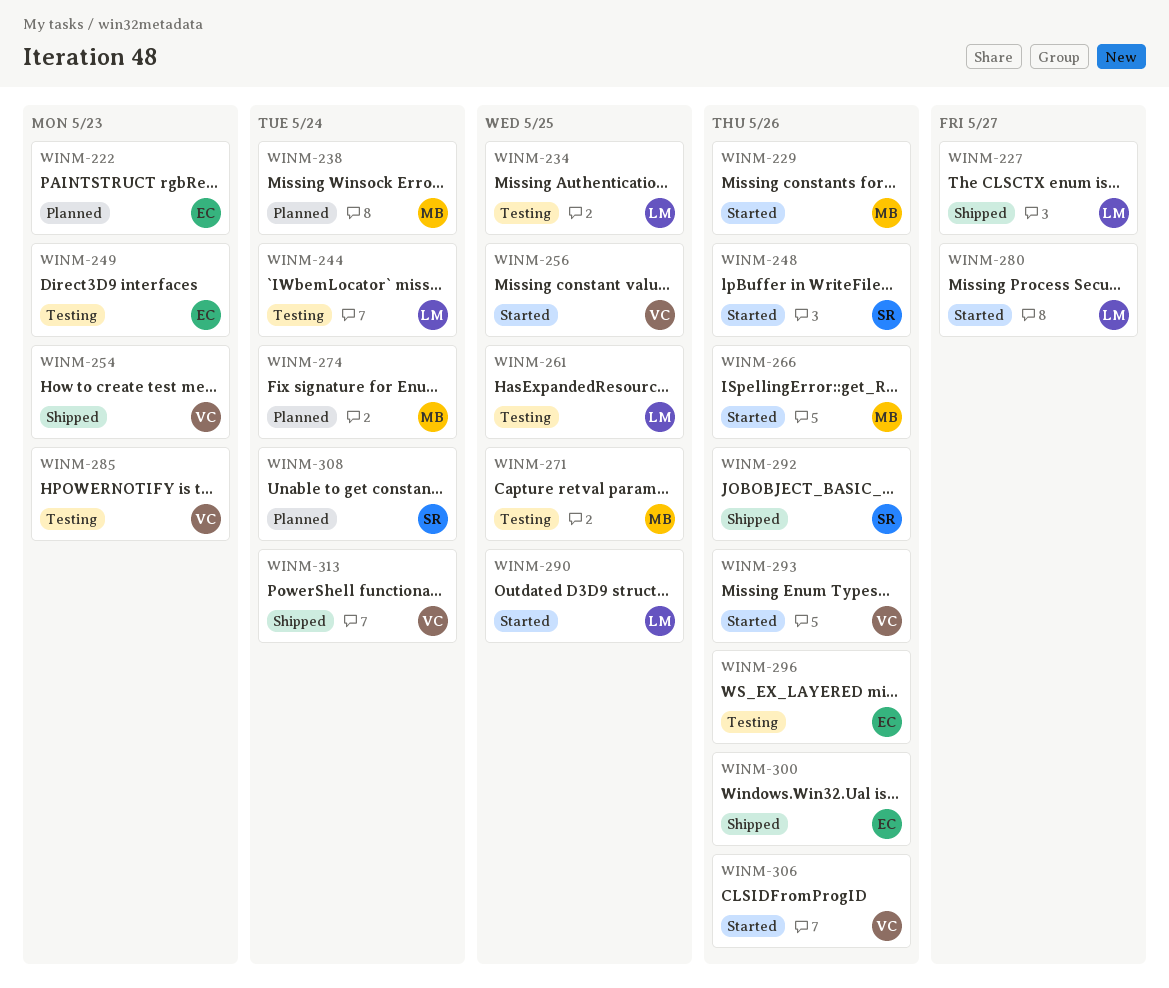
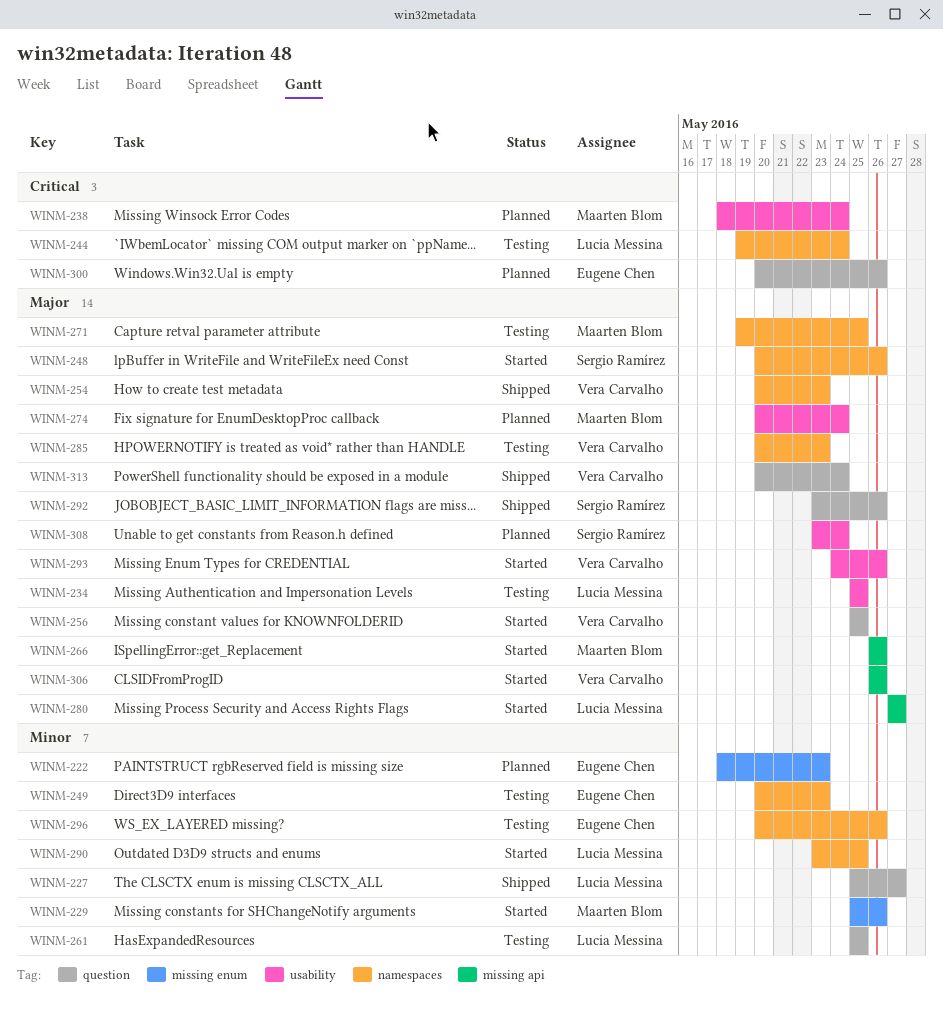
WINM-300, status: Shipped -> Planned

